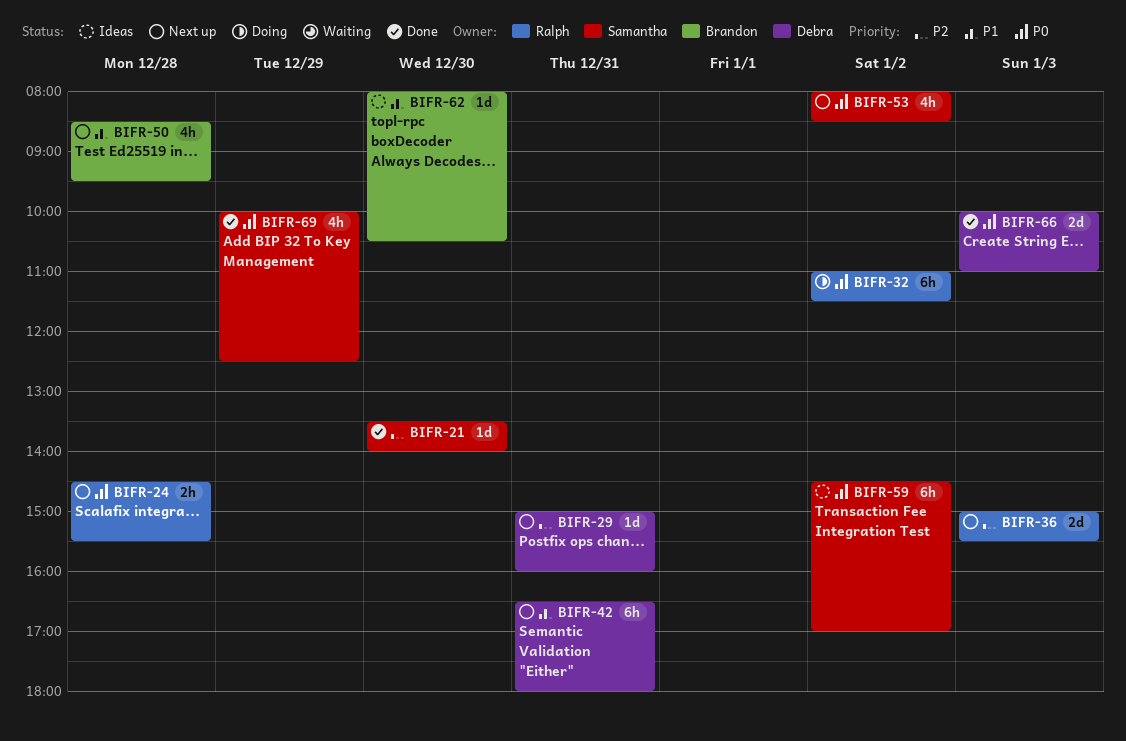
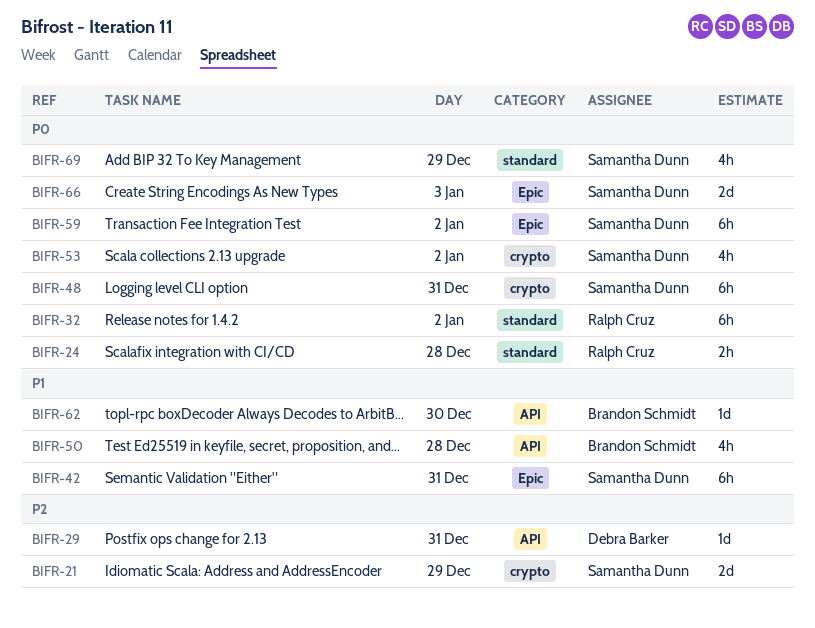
BIFR-21, estimate: 1d -> 2d
BIFR-21, day: Dec 30 -> Dec 29
BIFR-36: present -> none
BIFR-42, owner: Debra Barker -> Samantha Dunn
BIFR-48: none -> present
BIFR-66, owner: Debra Barker -> Samantha Dunn

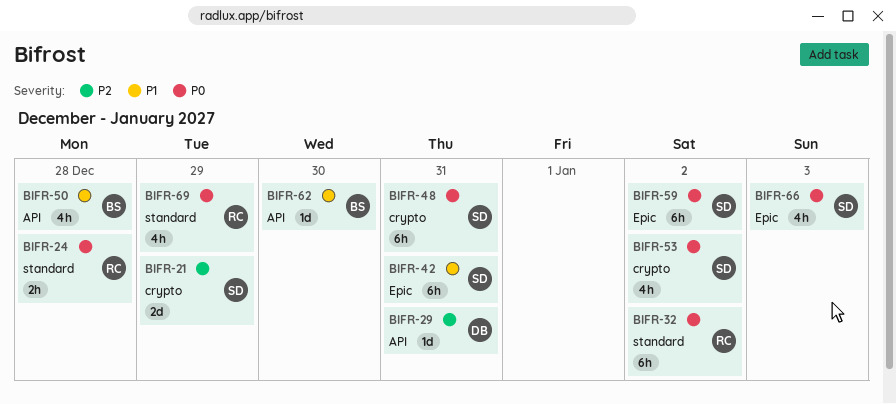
BIFR-66, estimate: 2d -> 4h
BIFR-69, owner: Samantha Dunn -> Ralph Cruz

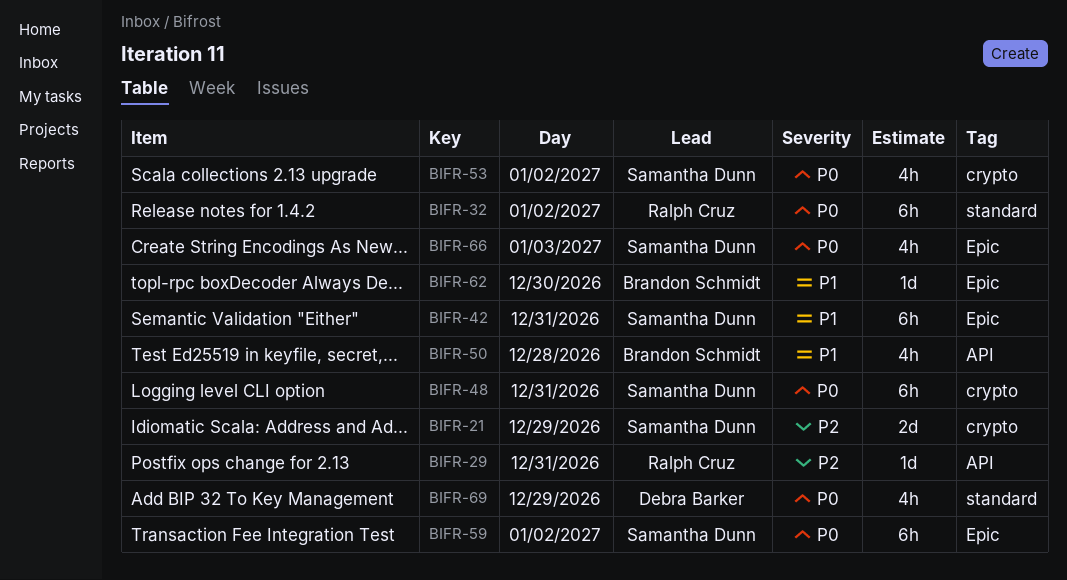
BIFR-24: present -> none
BIFR-29, owner: Debra Barker -> Ralph Cruz
BIFR-62, label: API -> Epic
BIFR-69, owner: Ralph Cruz -> Debra Barker

